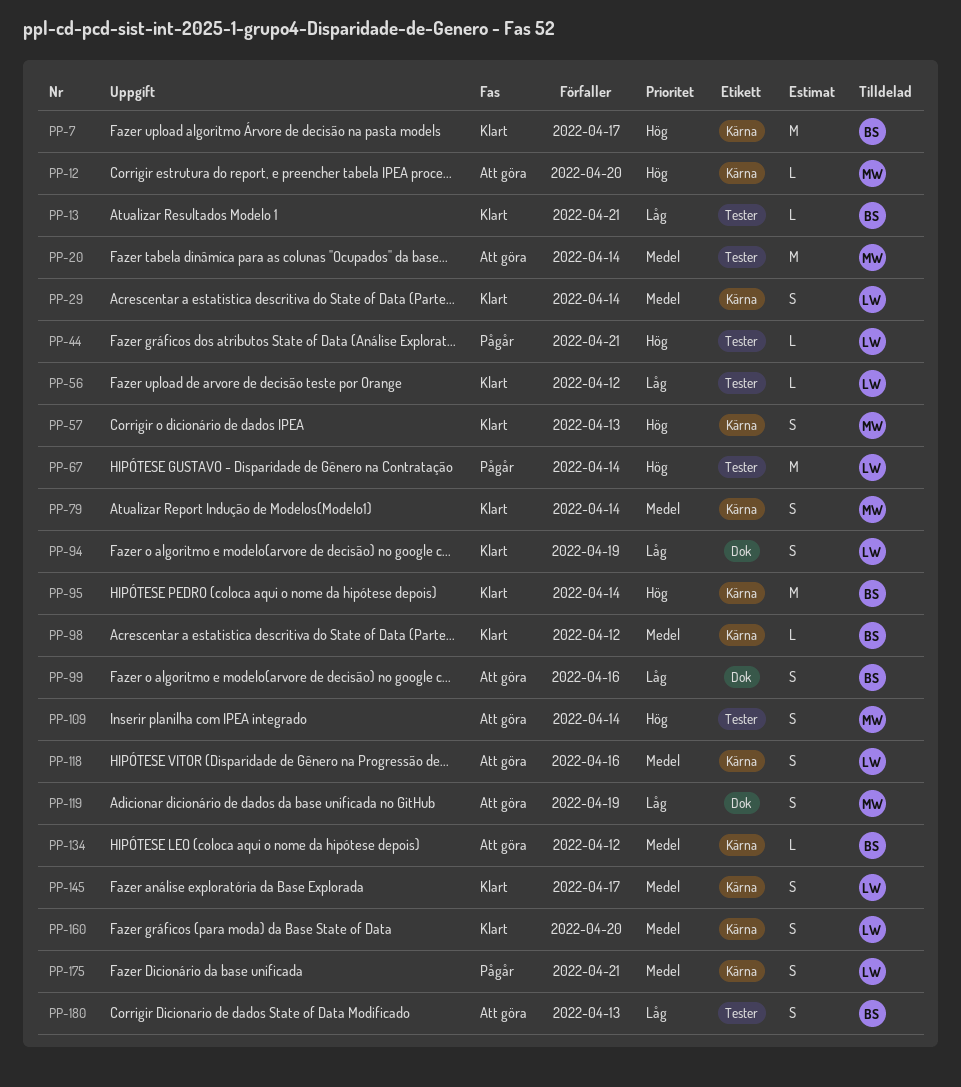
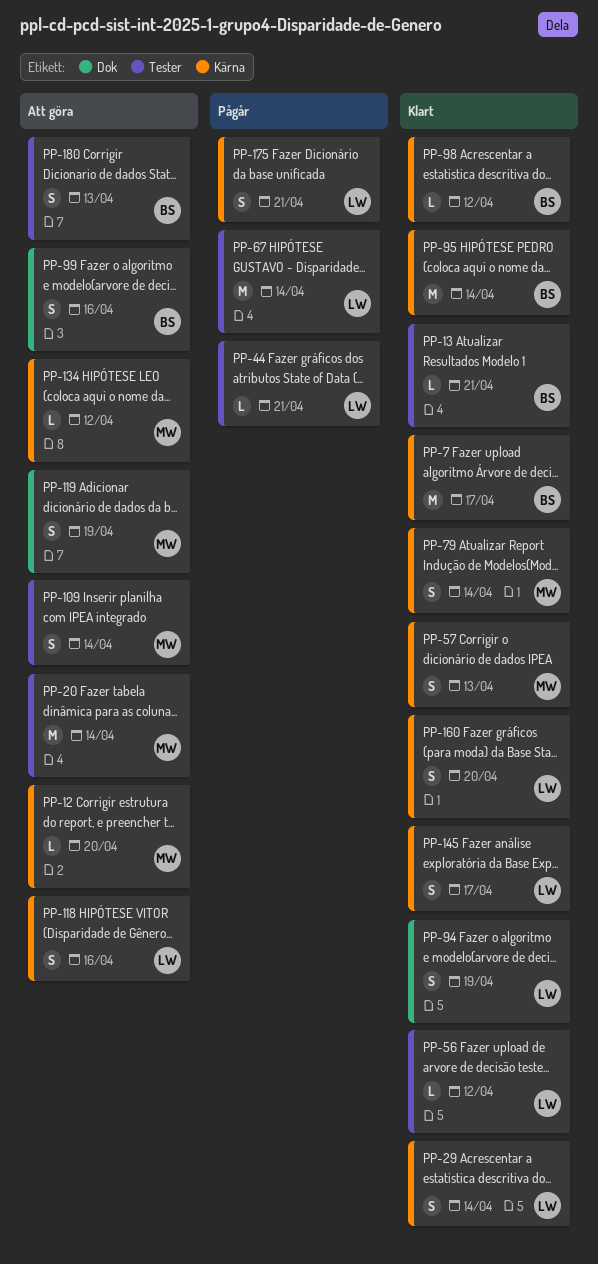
PP-134, owner: BS -> MW

